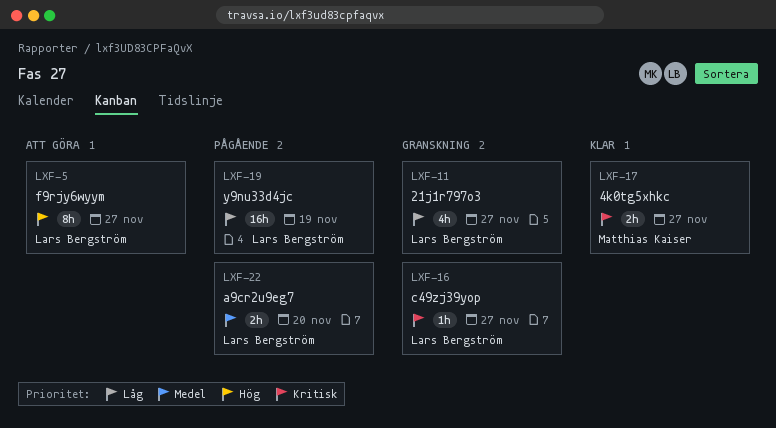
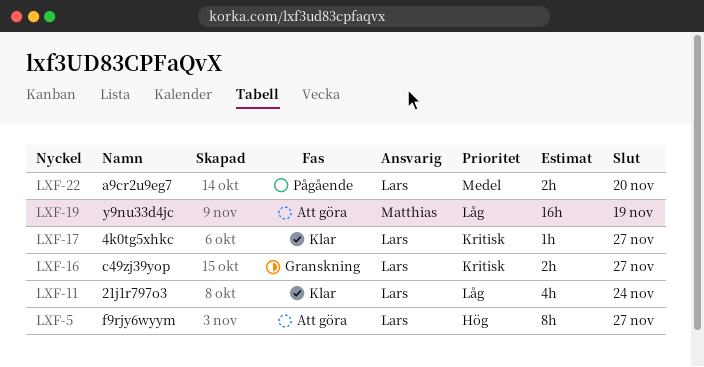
LXF-11, status: Granskning -> Klar
LXF-11, due: Nov 27 -> Nov 24
LXF-16, estimate: 1h -> 2h
LXF-17, owner: Matthias Kaiser -> Lars Bergström
LXF-17, estimate: 2h -> 1h
LXF-19, status: Pågående -> Att göra
LXF-19, owner: Lars Bergström -> Matthias Kaiser

